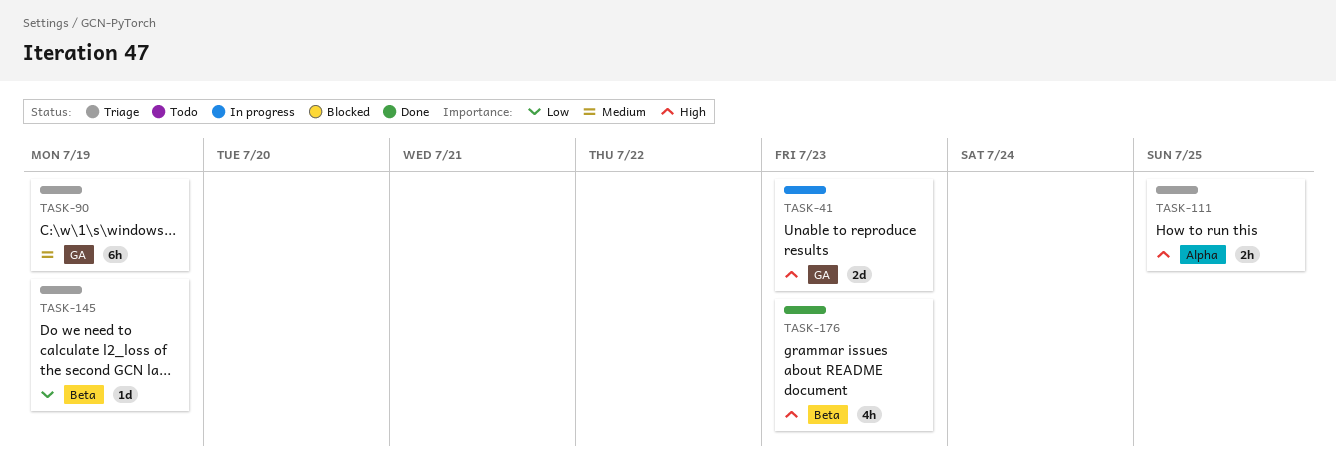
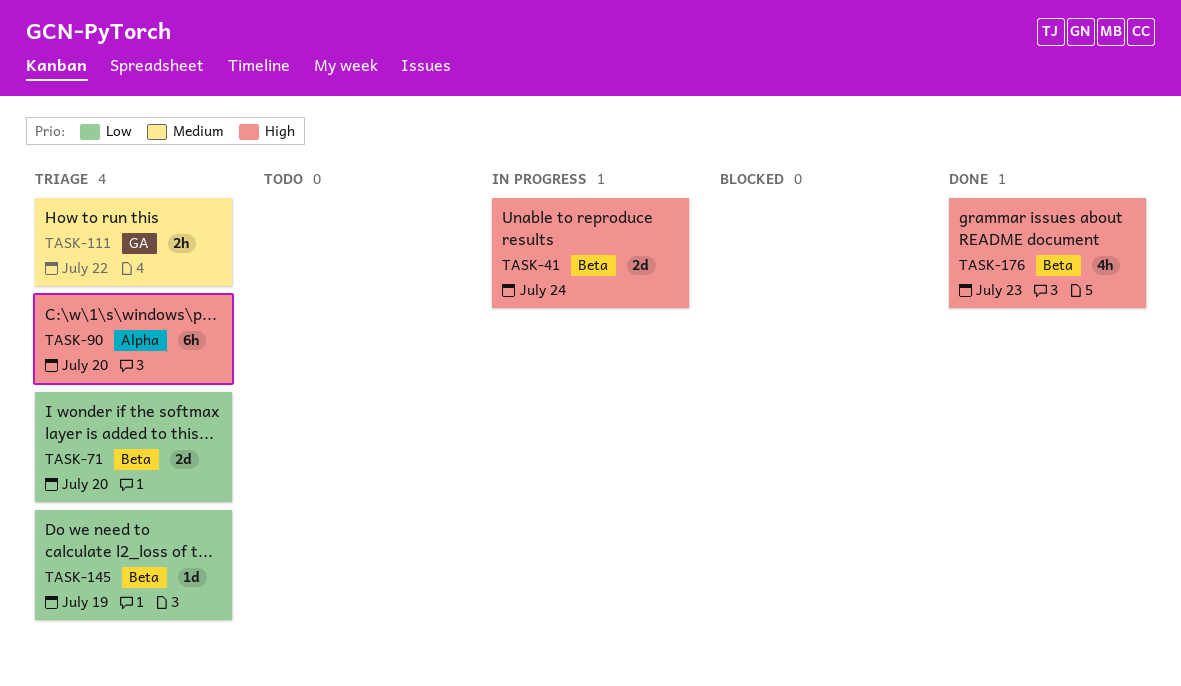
TASK-41, label: GA -> Beta
TASK-41, due: Jul 23 -> Jul 24
TASK-71: none -> present
TASK-90, priority: Medium -> High
TASK-90, label: GA -> Alpha
TASK-90, due: Jul 19 -> Jul 20
TASK-111, priority: High -> Medium
TASK-111, label: Alpha -> GA
TASK-111, due: Jul 25 -> Jul 22

